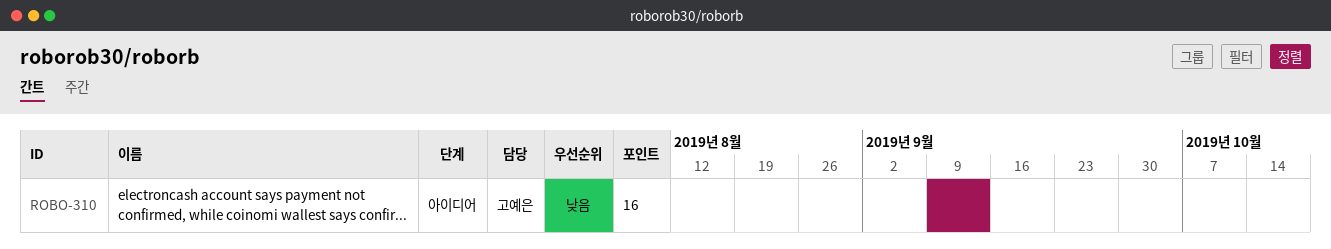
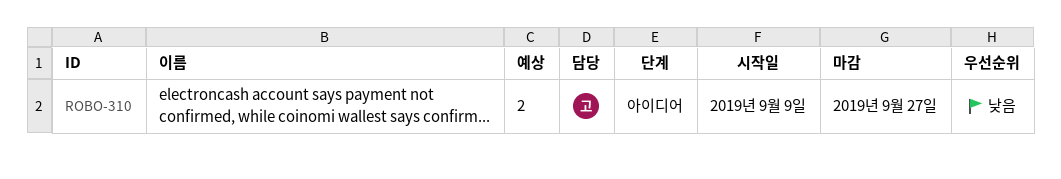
ROBO-310, estimate: 16 -> 2
ROBO-310, due: Sep 13 -> Sep 27

